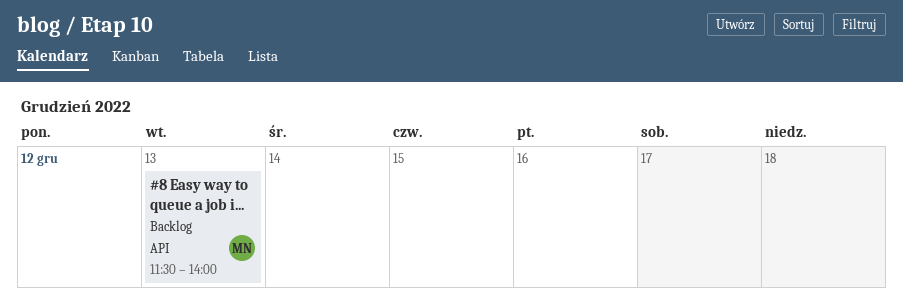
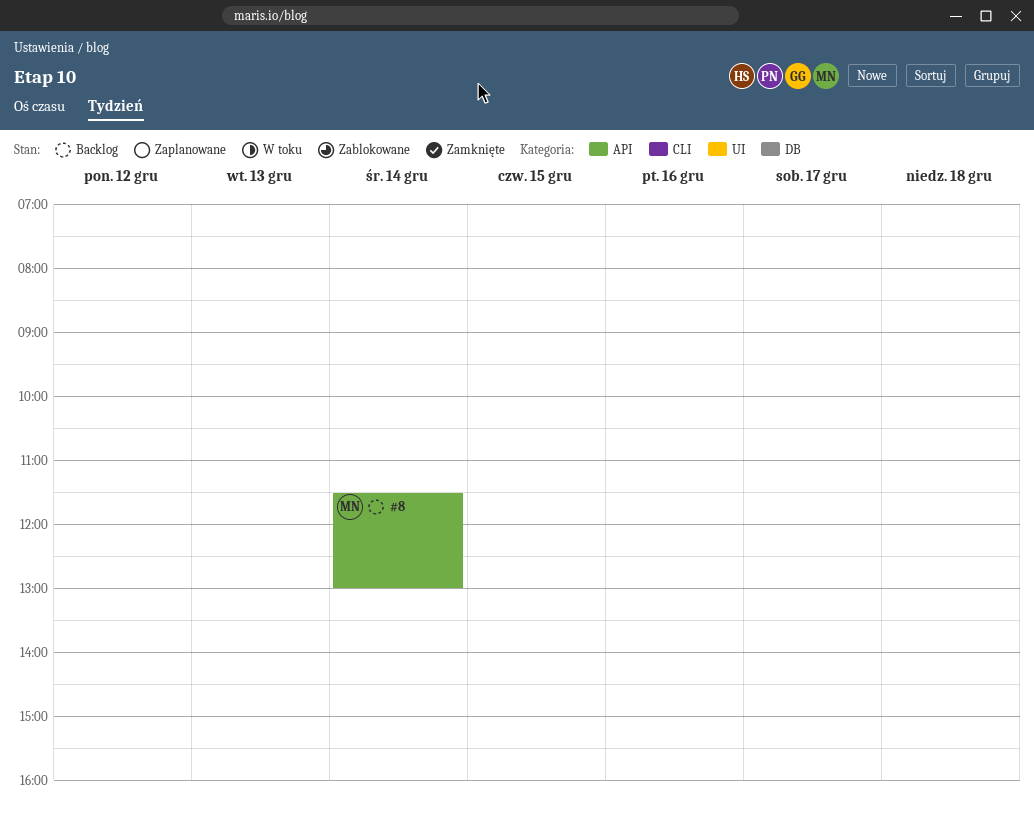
#8, day: Dec 13 -> Dec 14
#8, ends: 14:00 -> 13:00

